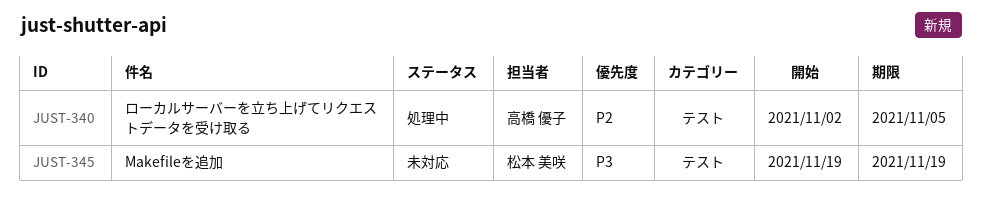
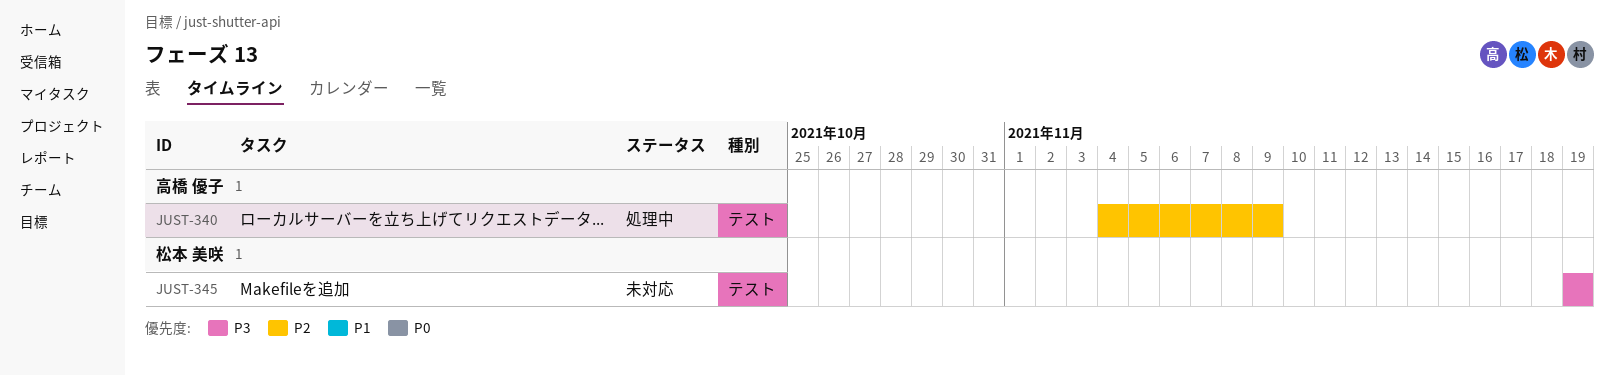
JUST-340, start: Nov 2 -> Nov 4
JUST-340, due: Nov 5 -> Nov 9

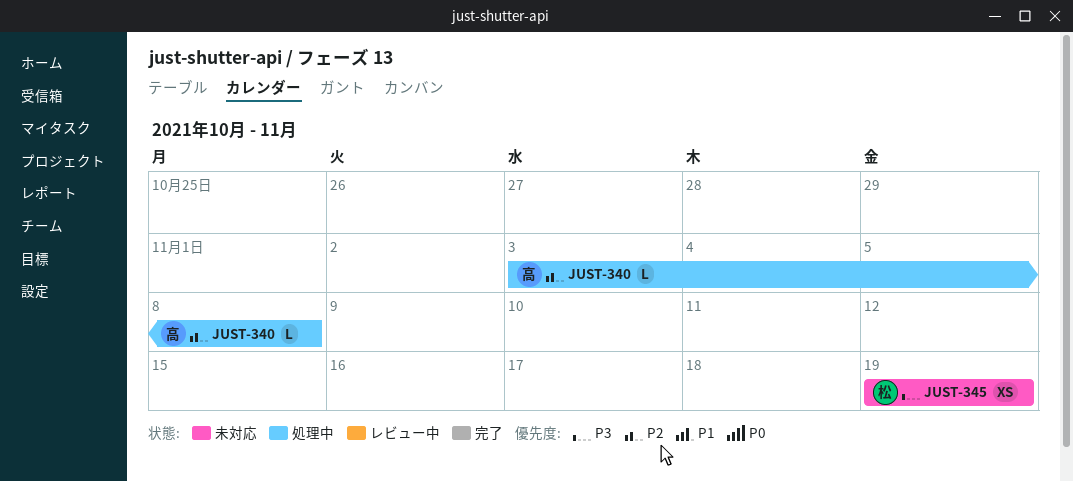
JUST-340, start: Nov 4 -> Nov 3
JUST-340, due: Nov 9 -> Nov 8

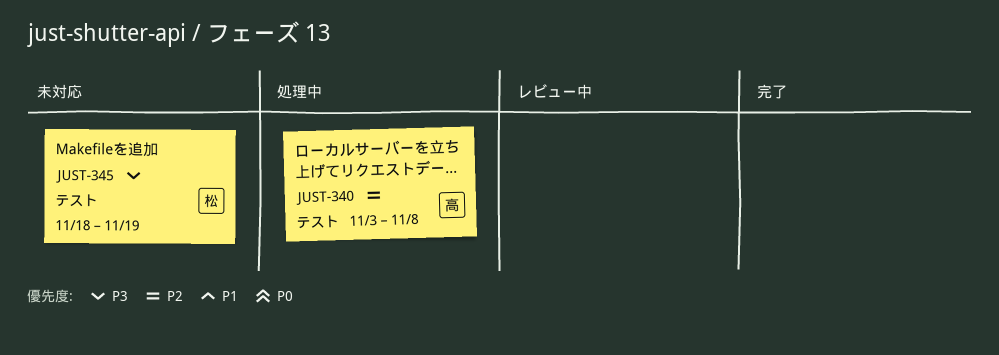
JUST-345, start: Nov 19 -> Nov 18

